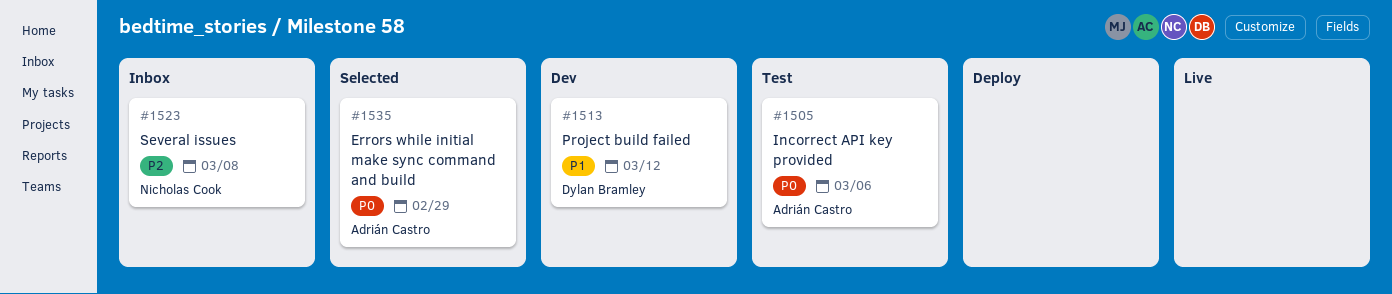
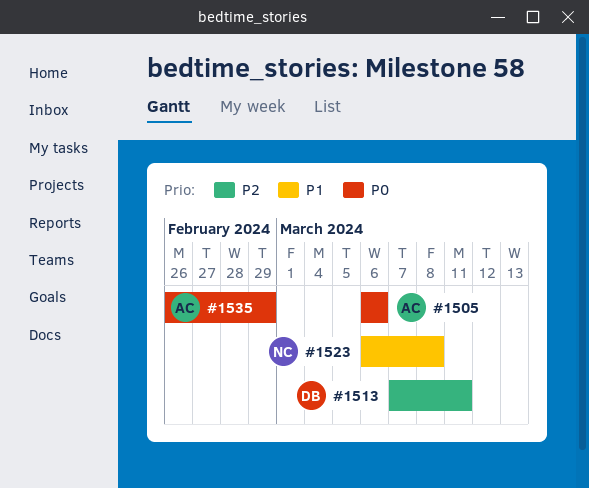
#1513, priority: P1 -> P2
#1513, due: Mar 12 -> Mar 11
#1523, priority: P2 -> P1

